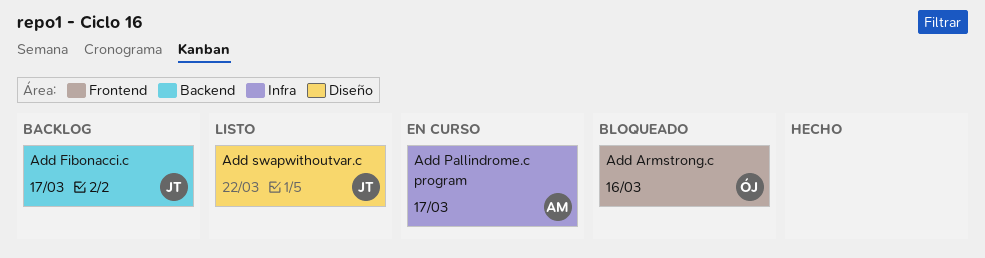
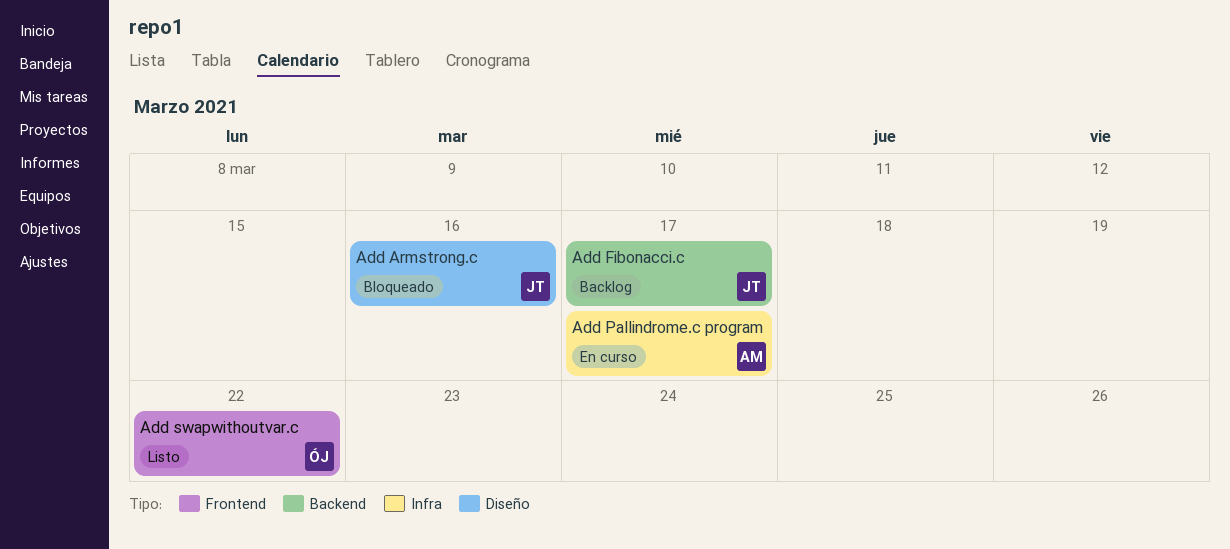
Add Armstrong.c, owner: ÓJ -> JT
Add Armstrong.c, label: Frontend -> Diseño
Add swapwithoutvar.c, owner: JT -> ÓJ
Add swapwithoutvar.c, label: Diseño -> Frontend

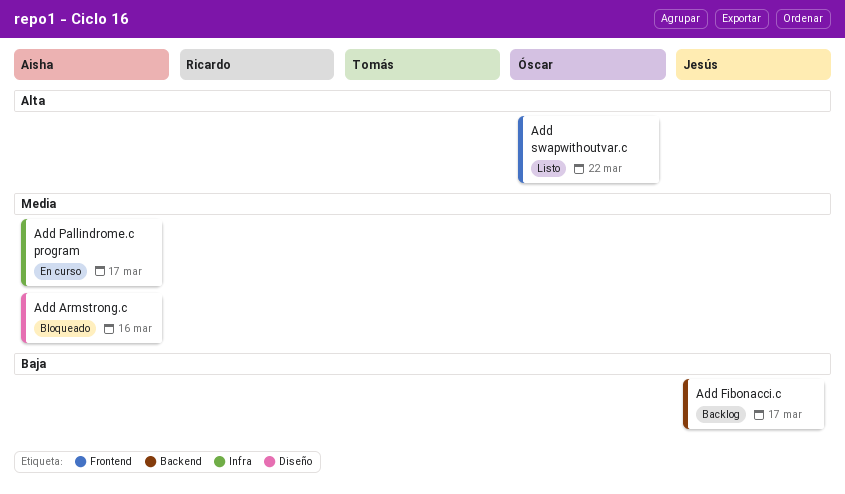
Add Armstrong.c, owner: Jesús -> Aisha

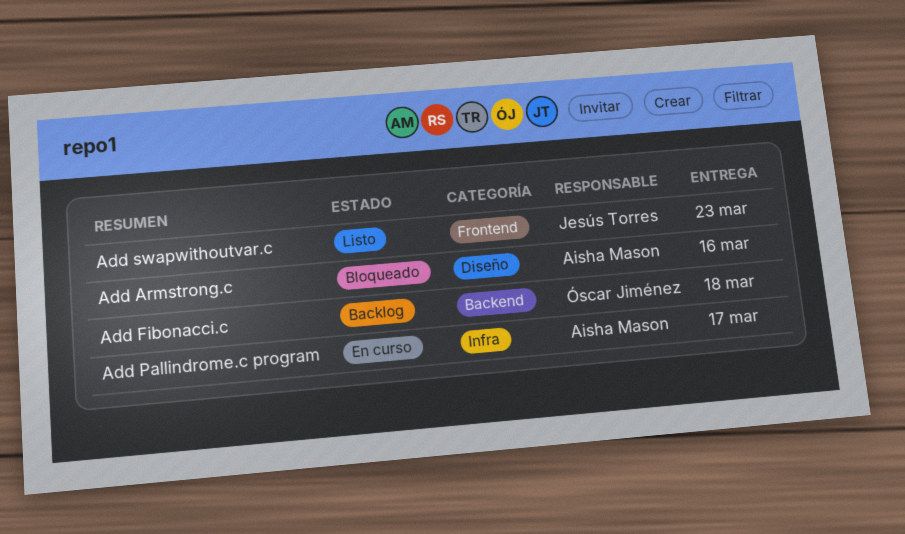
Add Fibonacci.c, owner: Jesús Torres -> Óscar Jiménez
Add Fibonacci.c, due: Mar 17 -> Mar 18
Add swapwithoutvar.c, owner: Óscar Jiménez -> Jesús Torres
Add swapwithoutvar.c, due: Mar 22 -> Mar 23

